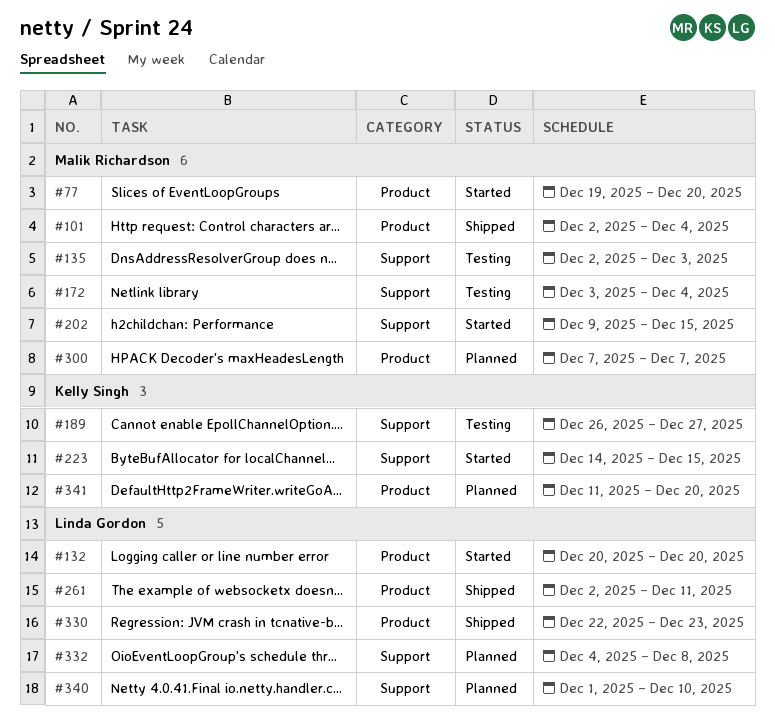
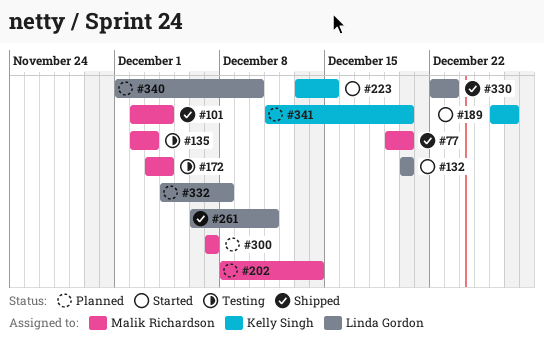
#77, status: Started -> Shipped
#189, status: Testing -> Started
#202, status: Started -> Planned
#202, start: Dec 9 -> Dec 8
#202, due: Dec 15 -> Dec 14
#223, start: Dec 14 -> Dec 13
#261, start: Dec 2 -> Dec 6

